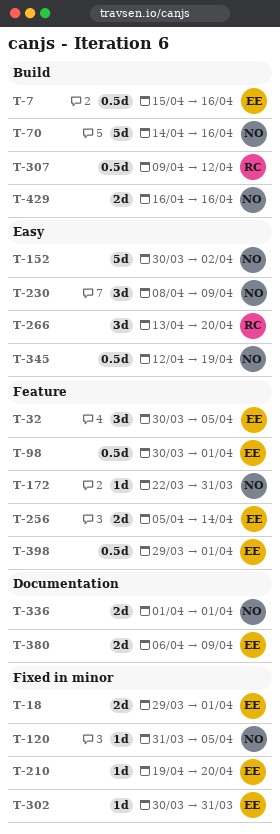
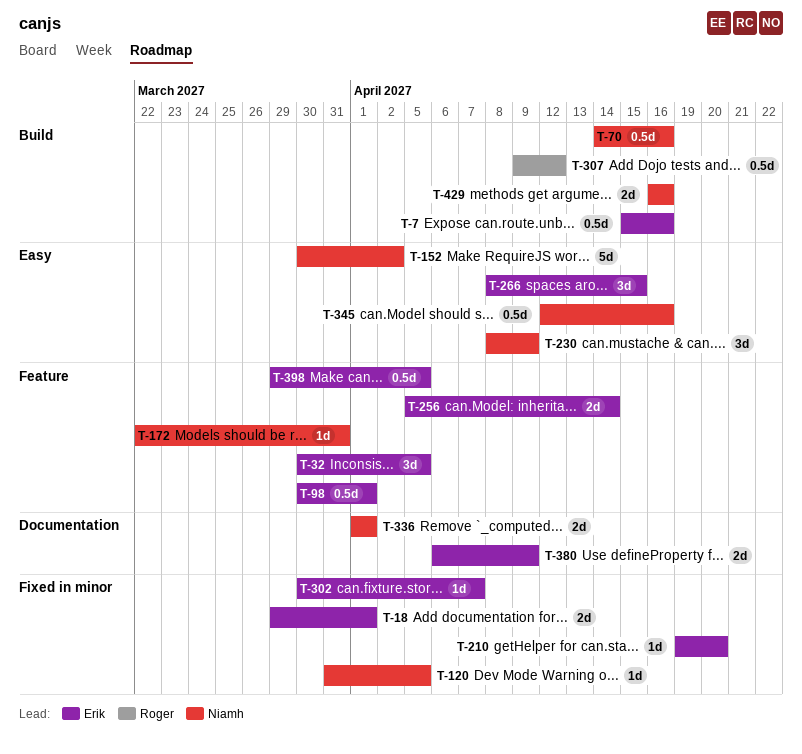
T-70, estimate: 5d -> 0.5d
T-266, owner: Roger -> Erik
T-266, start: Apr 13 -> Apr 8
T-266, due: Apr 20 -> Apr 15
T-302, due: Mar 31 -> Apr 7
T-345, due: Apr 19 -> Apr 16
T-398, due: Apr 1 -> Apr 5

